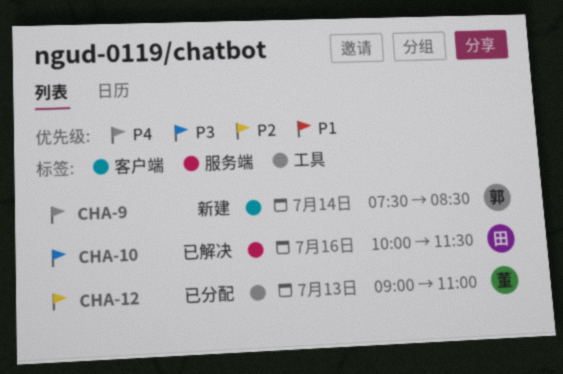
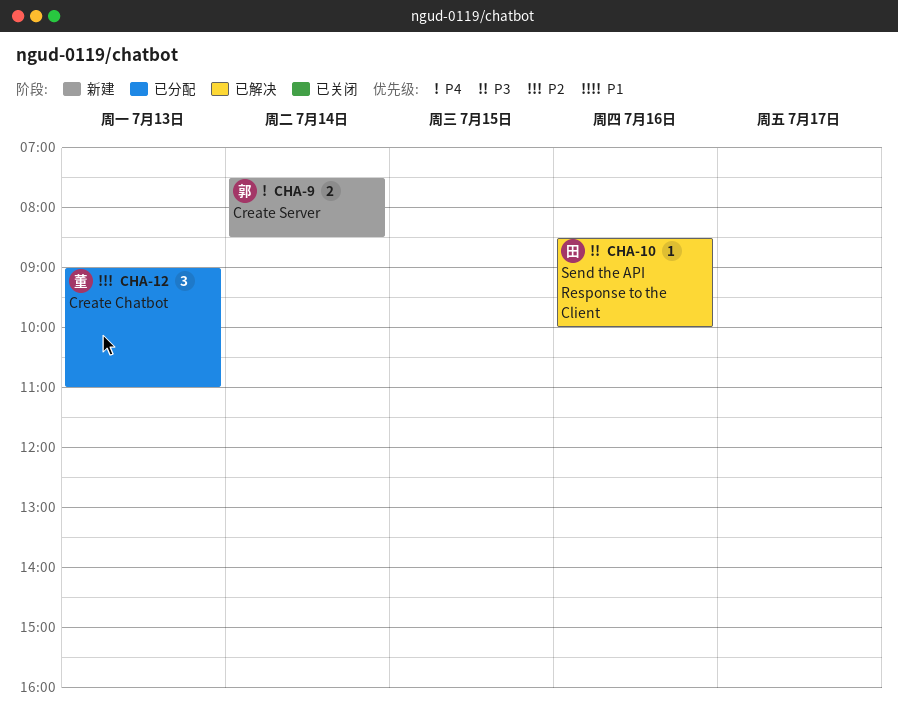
CHA-10, begins: 10:00 -> 08:30
CHA-10, ends: 11:30 -> 10:00

